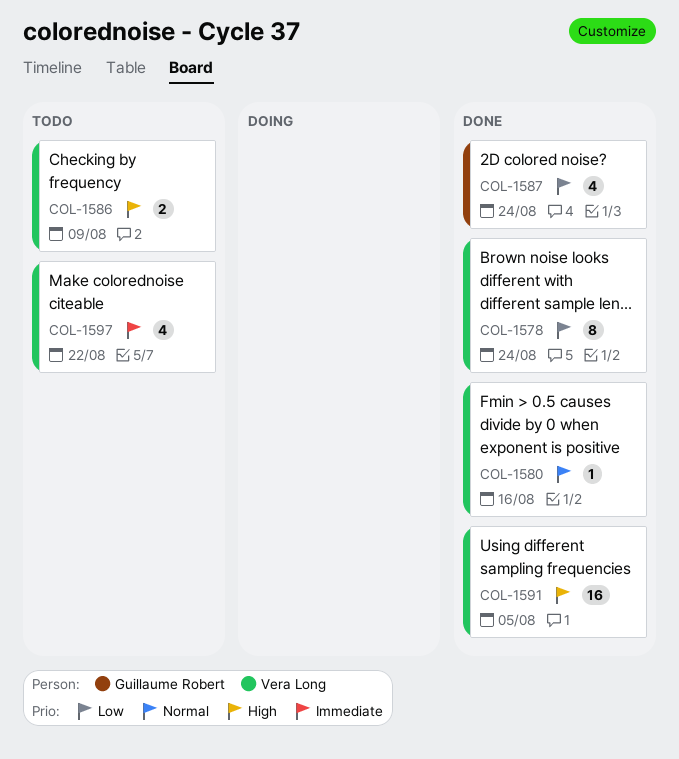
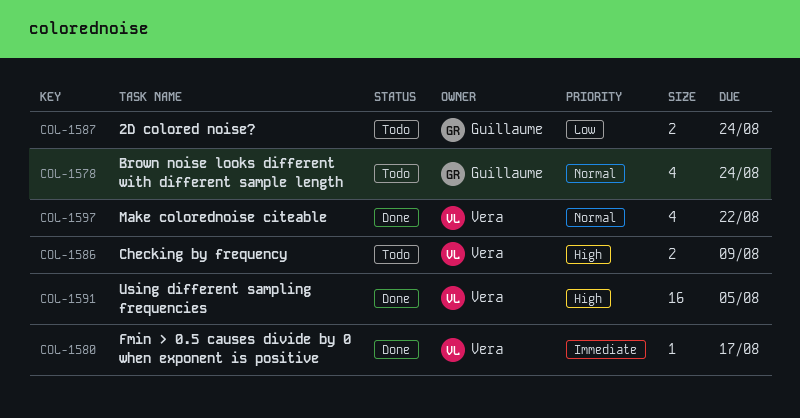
COL-1578, status: Done -> Todo
COL-1578, owner: Vera Long -> Guillaume Robert
COL-1578, priority: Low -> Normal
COL-1578, estimate: 8 -> 4
COL-1580, priority: Normal -> Immediate
COL-1580, due: Aug 16 -> Aug 17
COL-1587, status: Done -> Todo
COL-1587, estimate: 4 -> 2
COL-1597, status: Todo -> Done
COL-1597, priority: Immediate -> Normal

